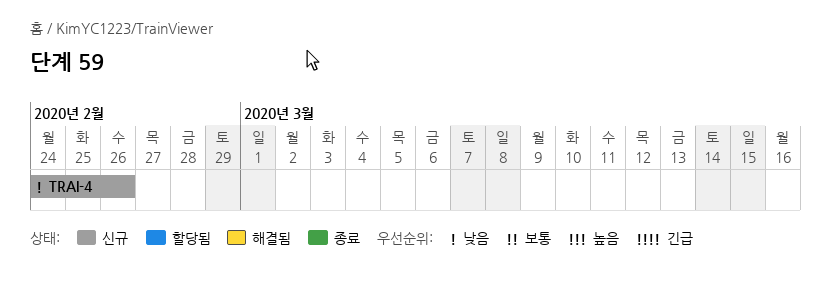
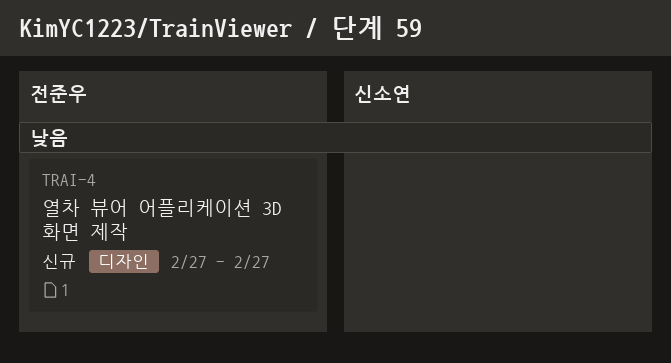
TRAI-4, start: Feb 24 -> Feb 27
TRAI-4, due: Feb 26 -> Feb 27

